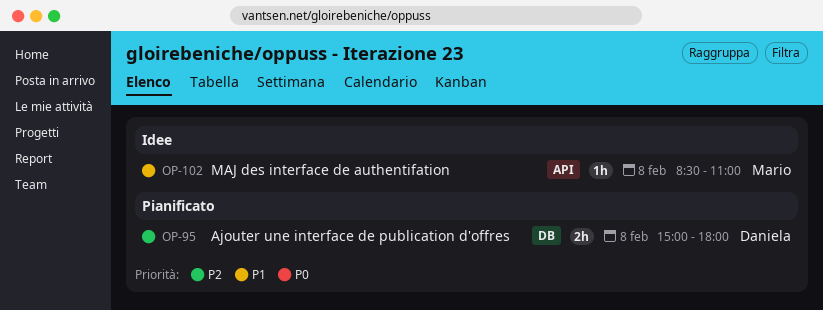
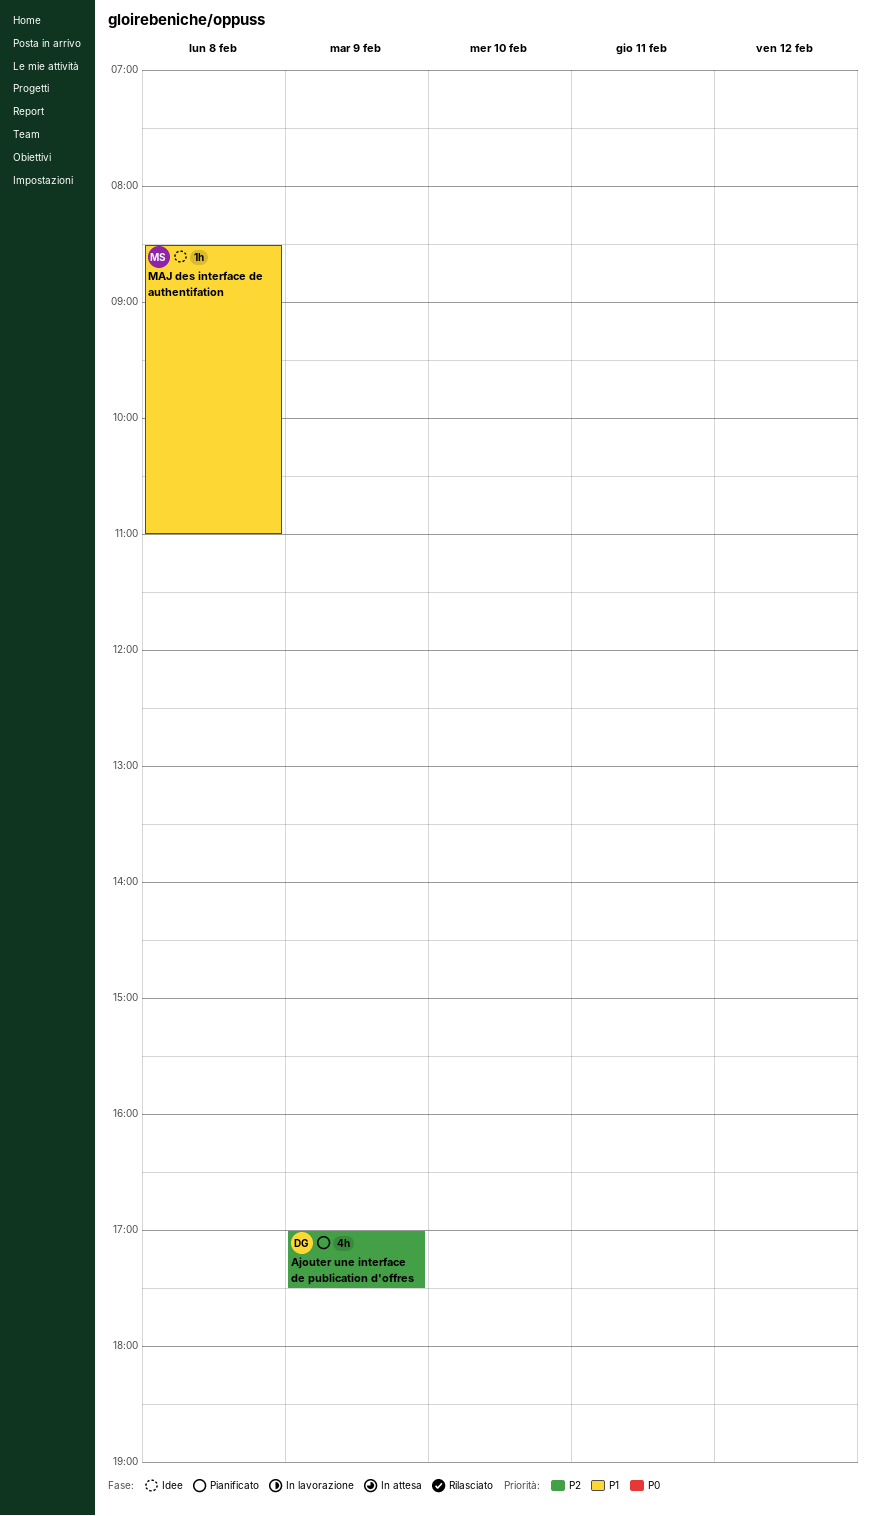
Ajouter une interface de publication d'offres, estimate: 2h -> 4h
Ajouter une interface de publication d'offres, day: Feb 8 -> Feb 9
Ajouter une interface de publication d'offres, begins: 15:00 -> 17:00
Ajouter une interface de publication d'offres, ends: 18:00 -> 17:30

